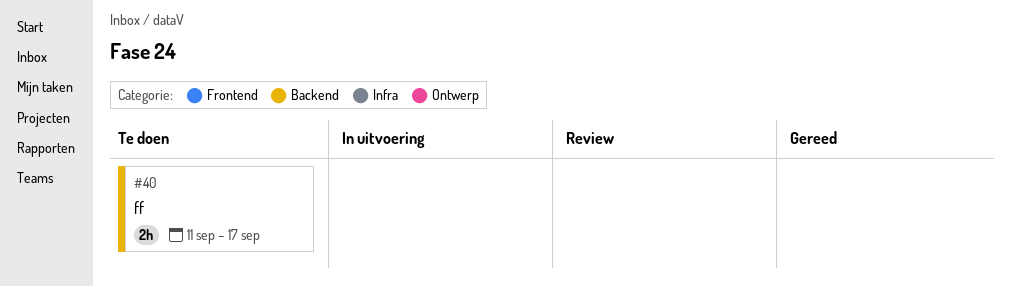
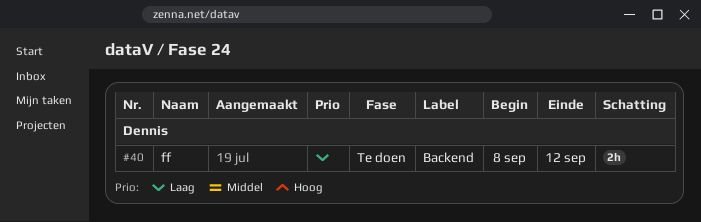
#40, start: Sep 11 -> Sep 8
#40, due: Sep 17 -> Sep 12

